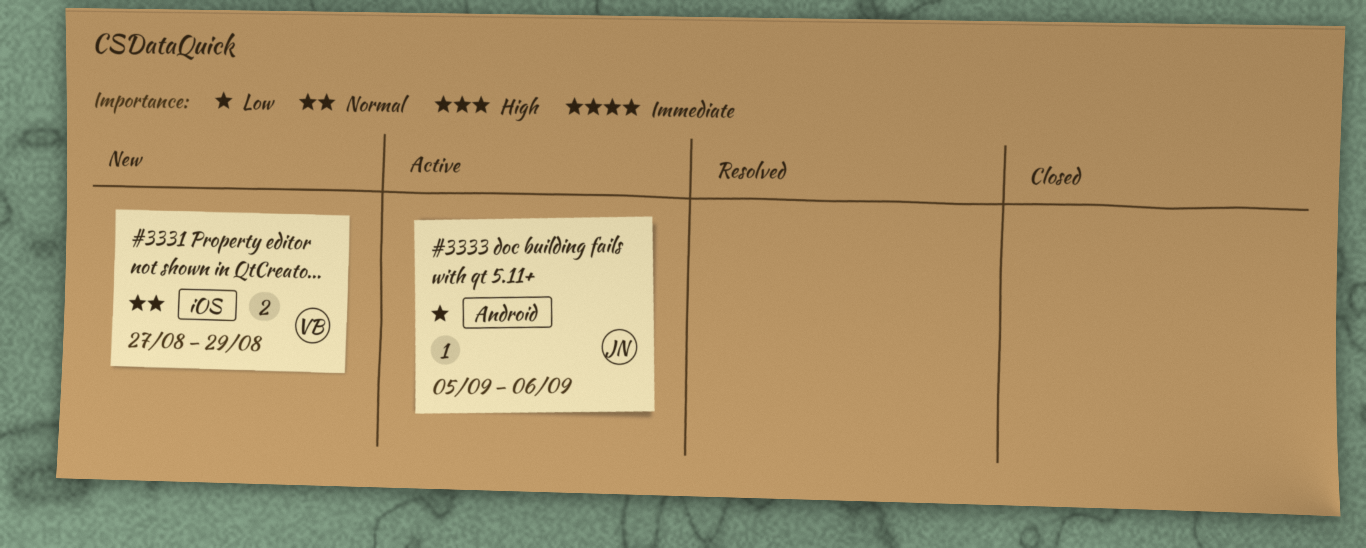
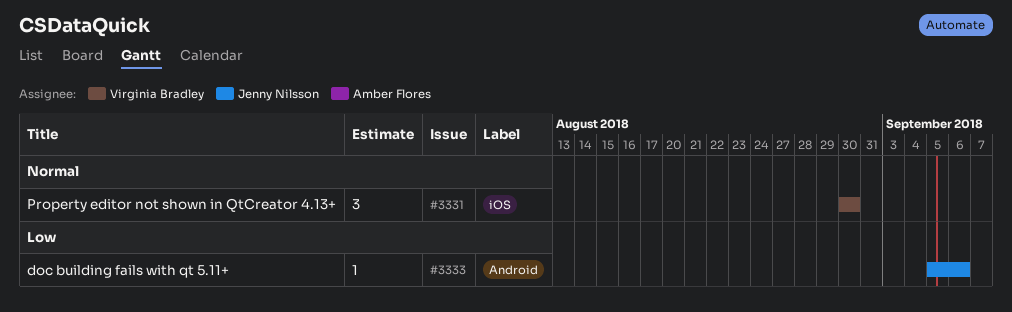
#3331, estimate: 2 -> 3
#3331, start: Aug 27 -> Aug 30
#3331, due: Aug 29 -> Aug 30

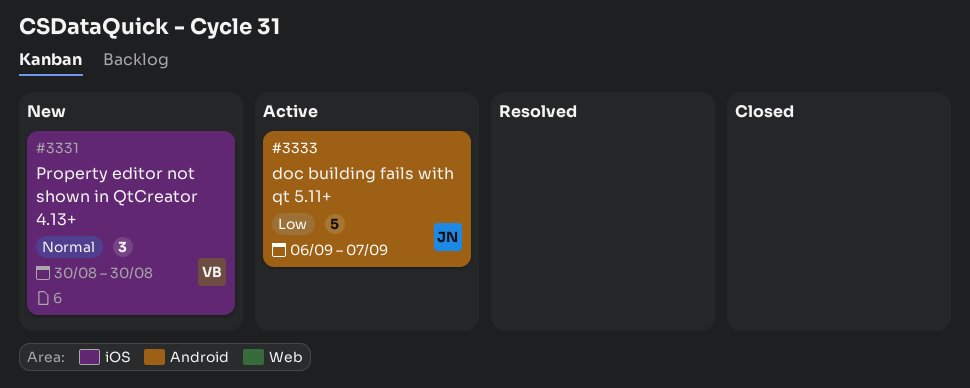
#3333, estimate: 1 -> 5
#3333, start: Sep 5 -> Sep 6
#3333, due: Sep 6 -> Sep 7

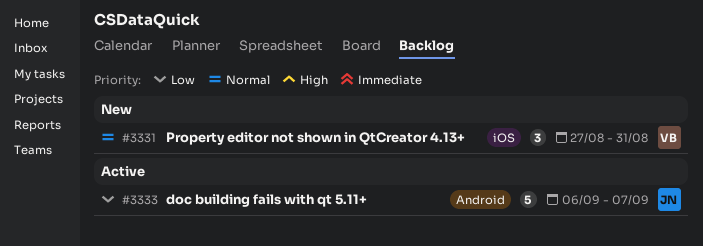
#3331, start: Aug 30 -> Aug 27
#3331, due: Aug 30 -> Aug 31

